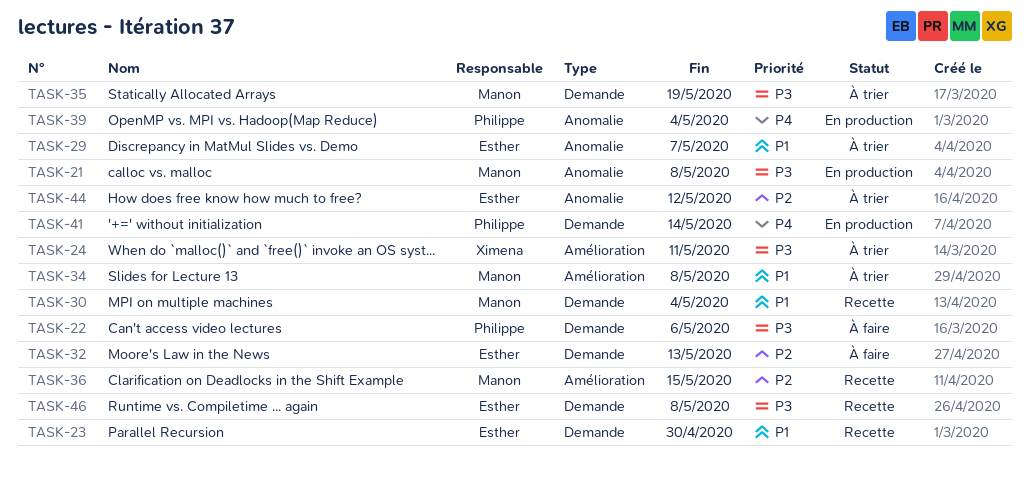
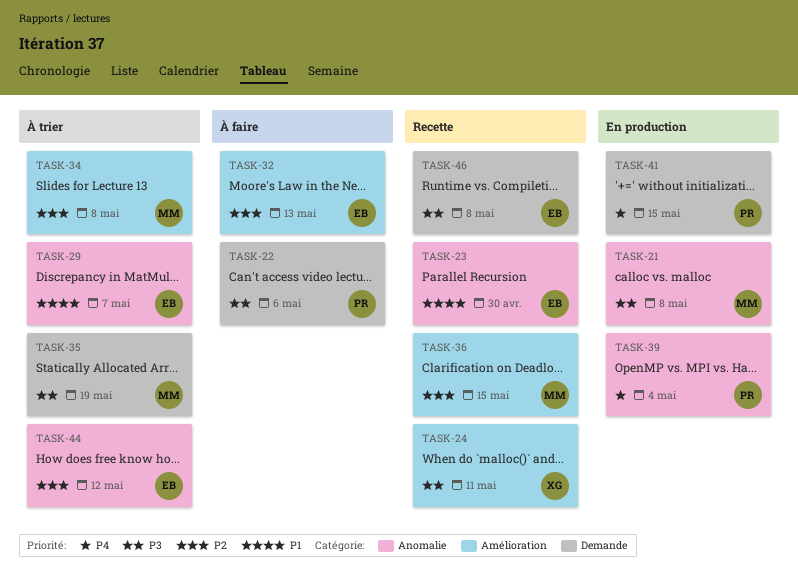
TASK-23, label: Demande -> Anomalie
TASK-24, status: À trier -> Recette
TASK-30: present -> none
TASK-32, label: Demande -> Amélioration
TASK-34, priority: P1 -> P2
TASK-41, due: May 14 -> May 15

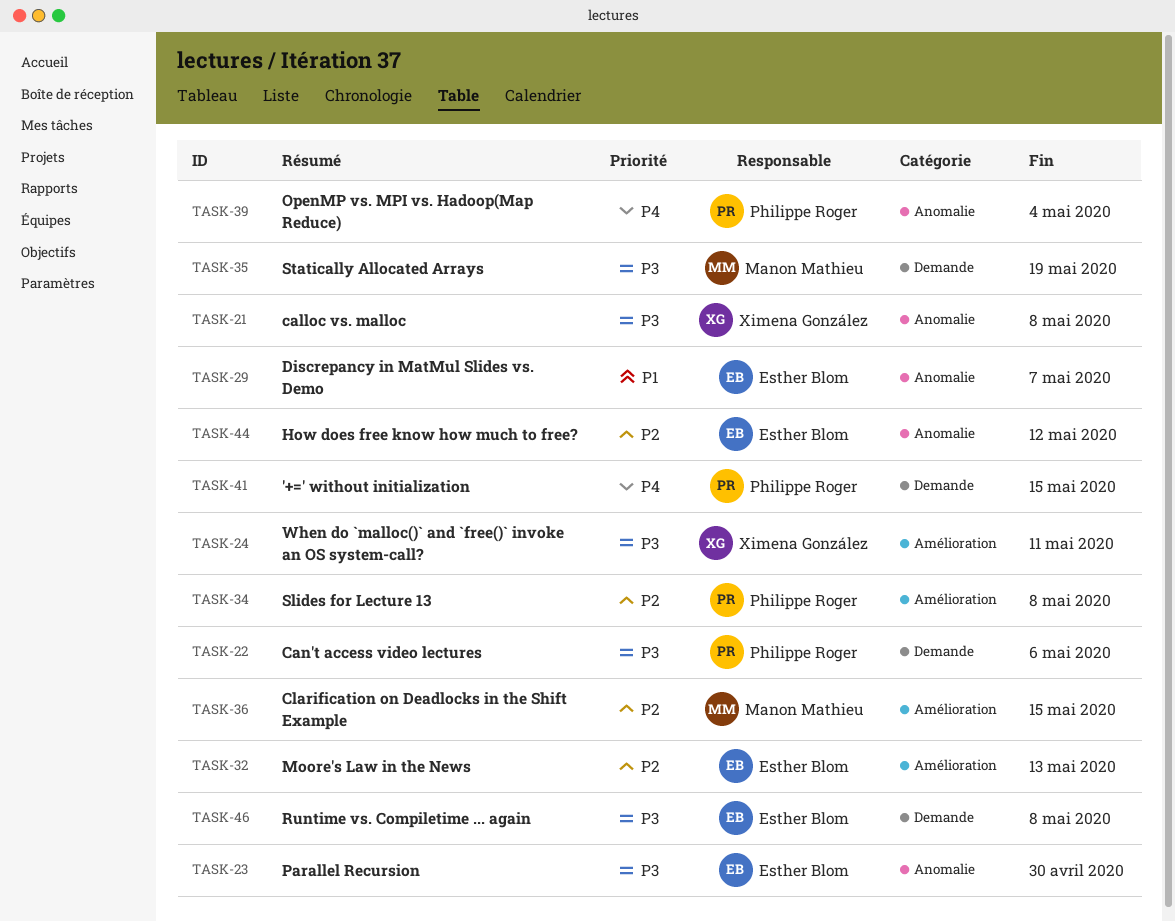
TASK-21, owner: Manon Mathieu -> Ximena González
TASK-23, priority: P1 -> P3
TASK-34, owner: Manon Mathieu -> Philippe Roger

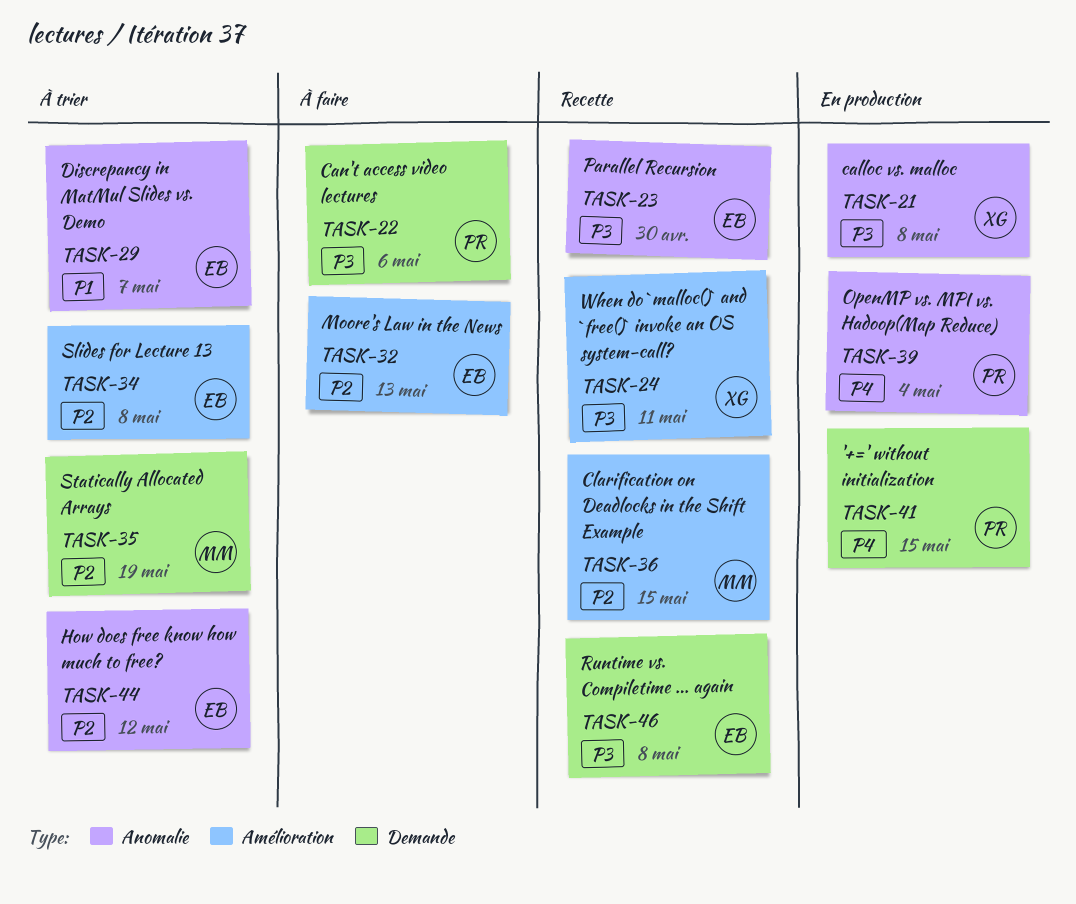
TASK-34, owner: Philippe Roger -> Esther Blom
TASK-35, priority: P3 -> P2

